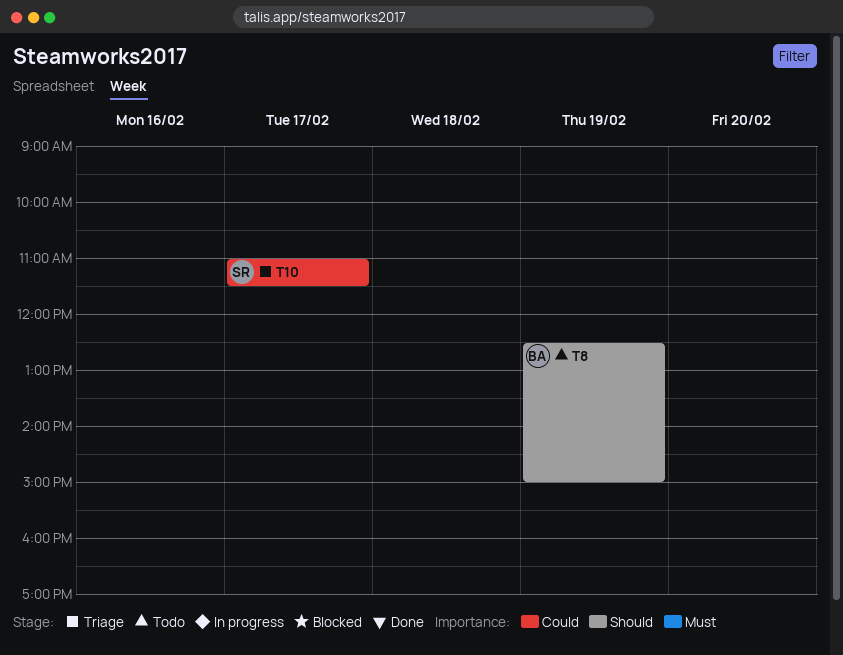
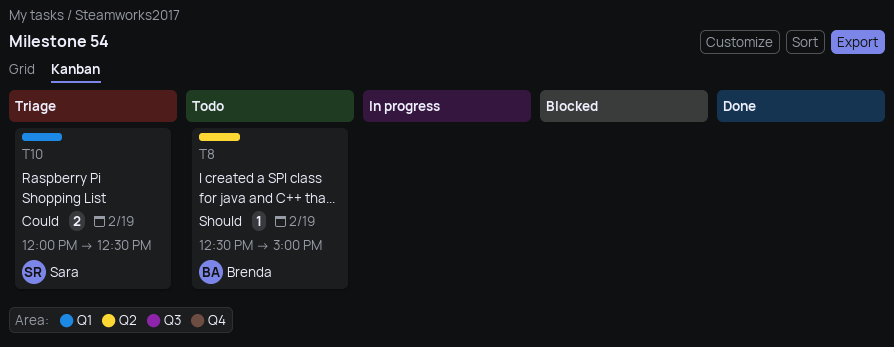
T10, day: Feb 17 -> Feb 19
T10, begins: 11:00 -> 12:00
T10, ends: 11:30 -> 12:30

